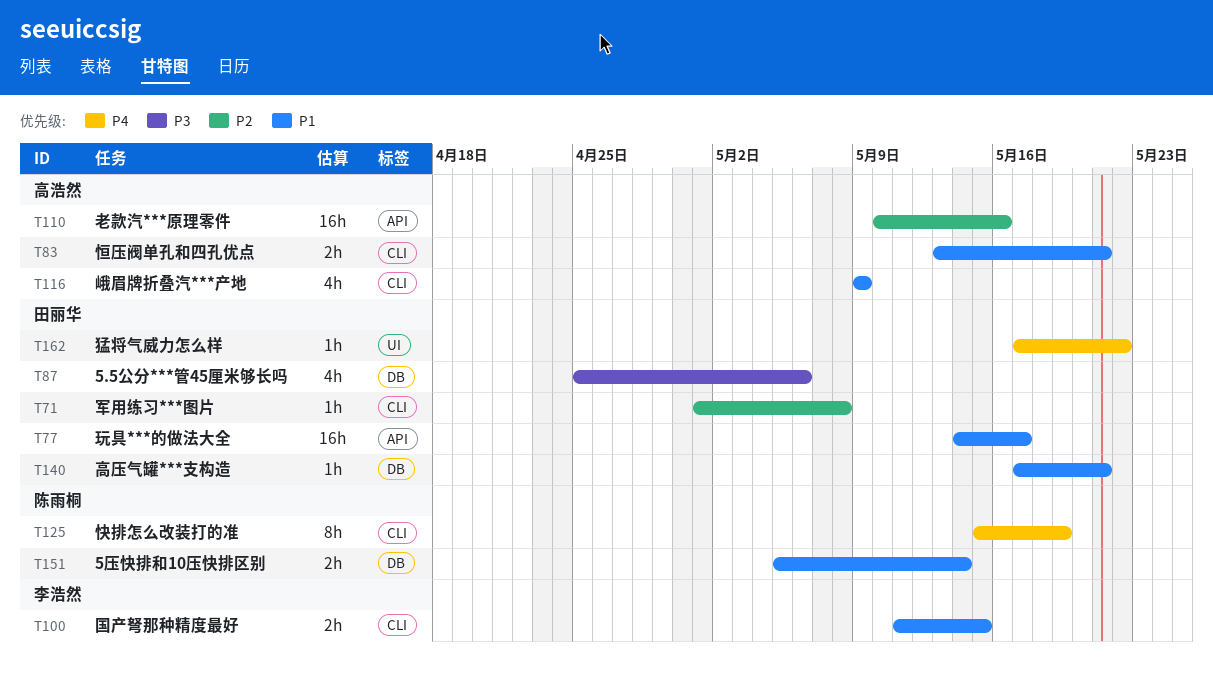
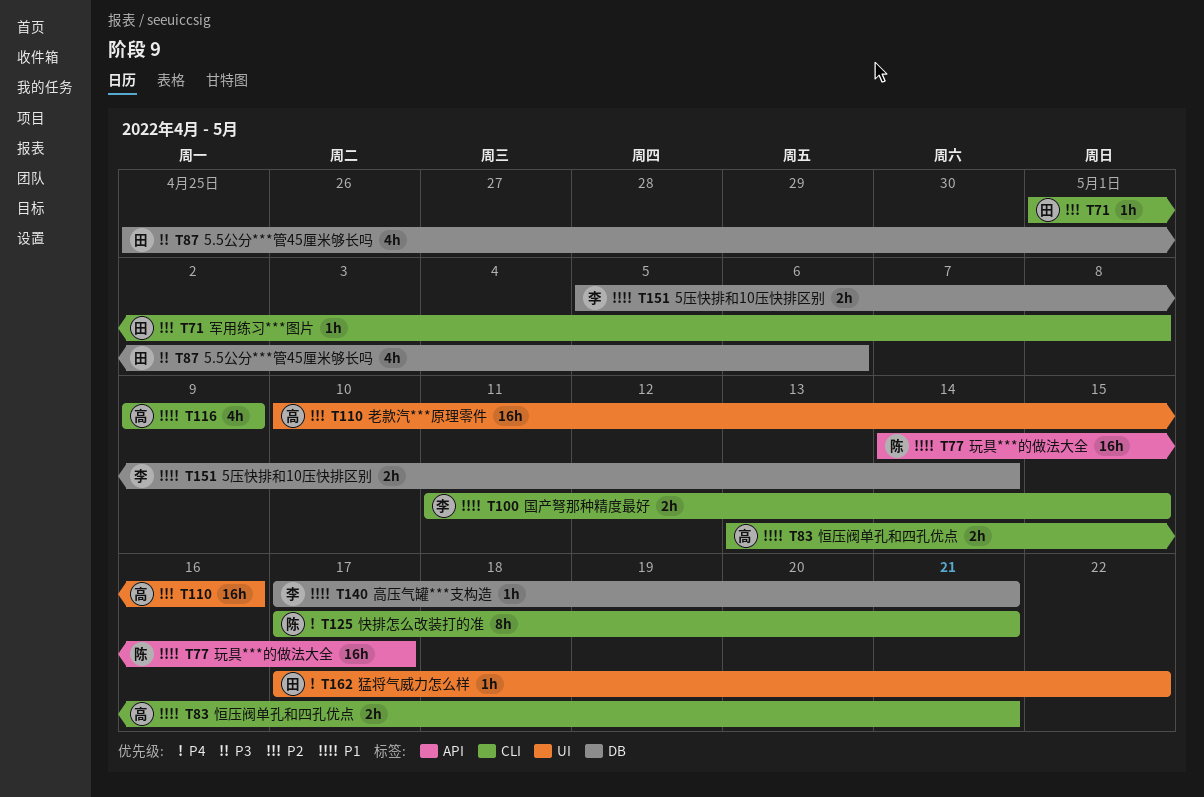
T77, owner: 田丽华 -> 陈雨桐
T110, label: API -> UI
T125, start: May 15 -> May 17
T125, due: May 19 -> May 21
T140, owner: 田丽华 -> 李浩然
T151, owner: 陈雨桐 -> 李浩然

